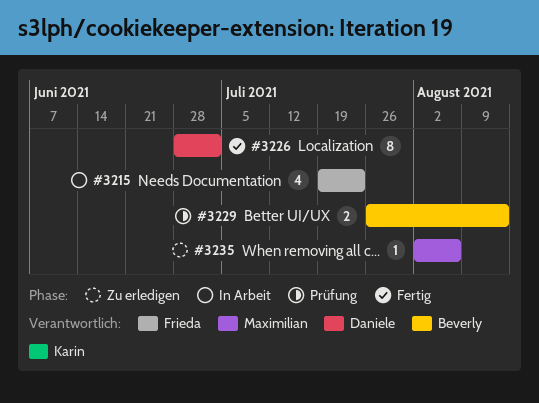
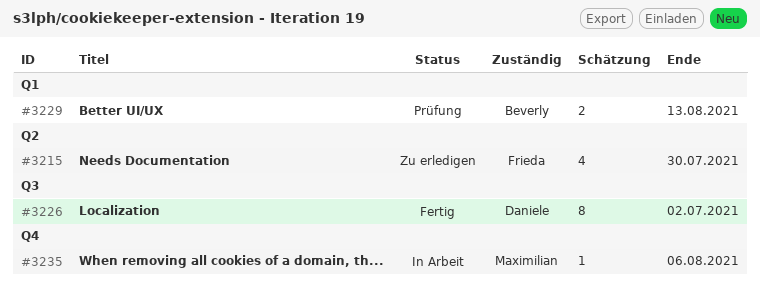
#3215, status: In Arbeit -> Zu erledigen
#3215, due: Jul 23 -> Jul 30
#3235, status: Zu erledigen -> In Arbeit

